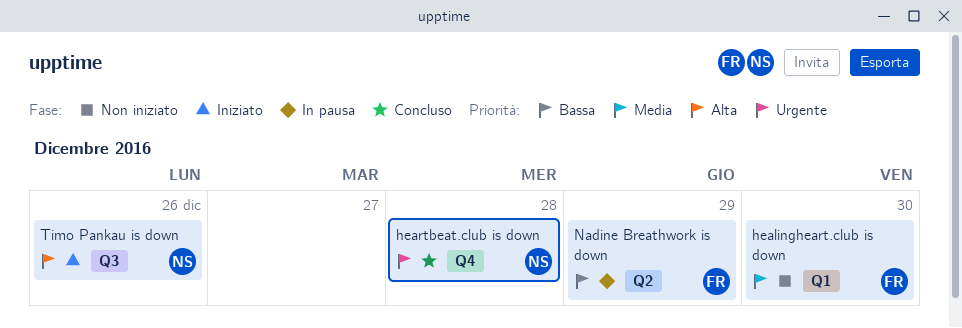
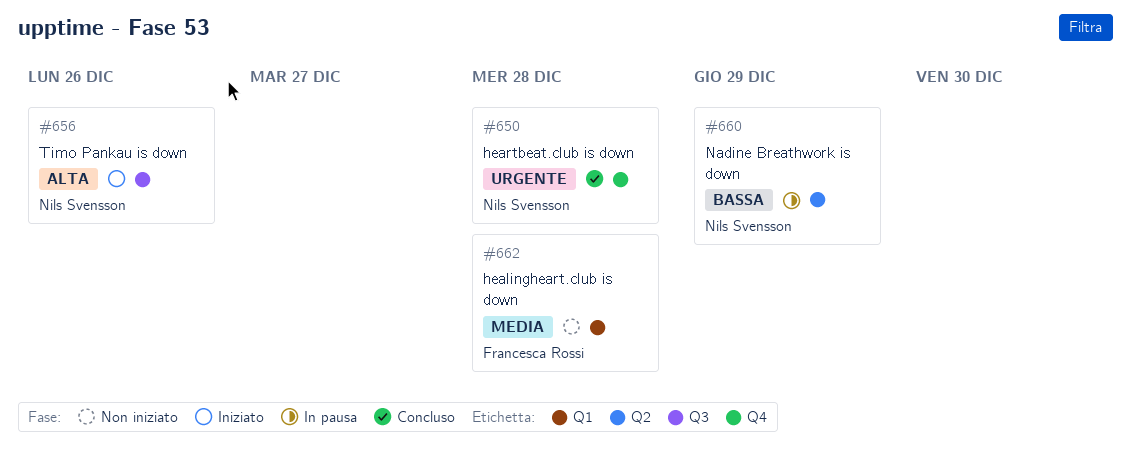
healingheart.club is down, due: Dec 30 -> Dec 28
Nadine Breathwork is down, owner: Francesca Rossi -> Nils Svensson

